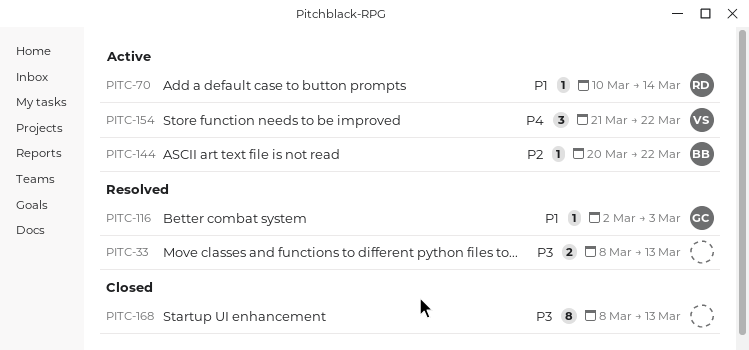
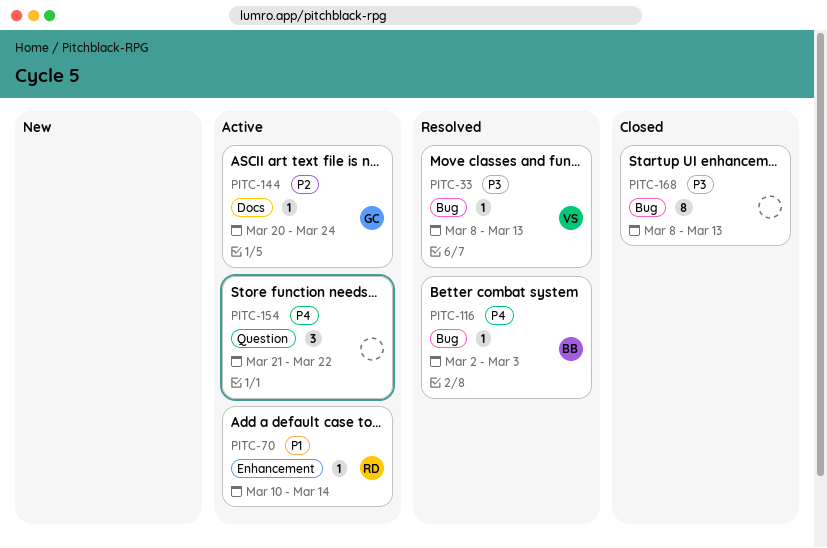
PITC-33, owner: none -> VS
PITC-33, estimate: 2 -> 1
PITC-116, owner: GC -> BB
PITC-116, priority: P1 -> P4
PITC-144, owner: BB -> GC
PITC-144, due: Mar 22 -> Mar 24
PITC-154, owner: VS -> none

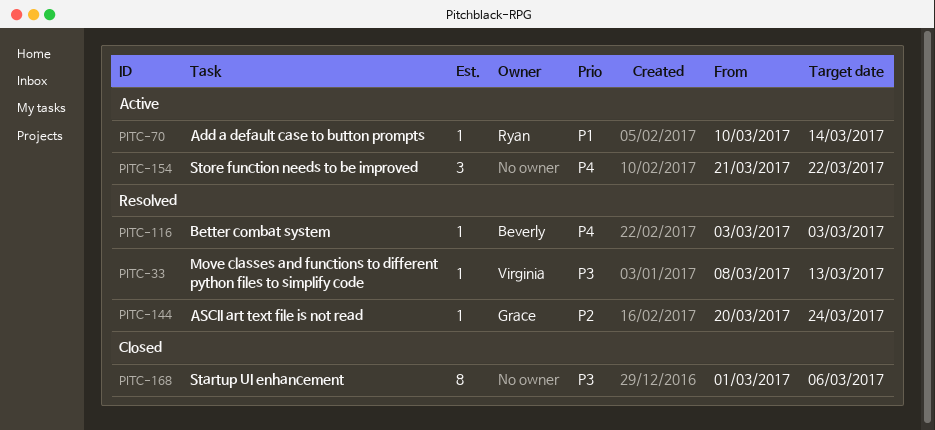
PITC-116, start: Mar 2 -> Mar 3
PITC-144, status: Active -> Resolved
PITC-168, start: Mar 8 -> Mar 1
PITC-168, due: Mar 13 -> Mar 6

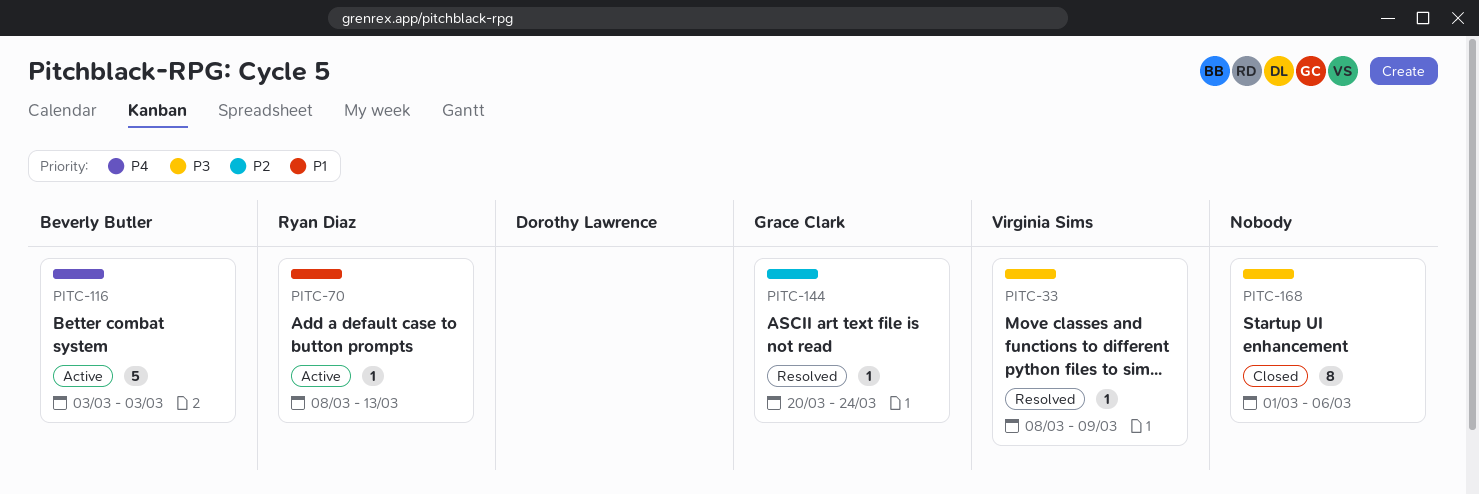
PITC-33, due: Mar 13 -> Mar 9
PITC-70, start: Mar 10 -> Mar 8
PITC-70, due: Mar 14 -> Mar 13
PITC-116, status: Resolved -> Active
PITC-116, estimate: 1 -> 5
PITC-154: present -> none

